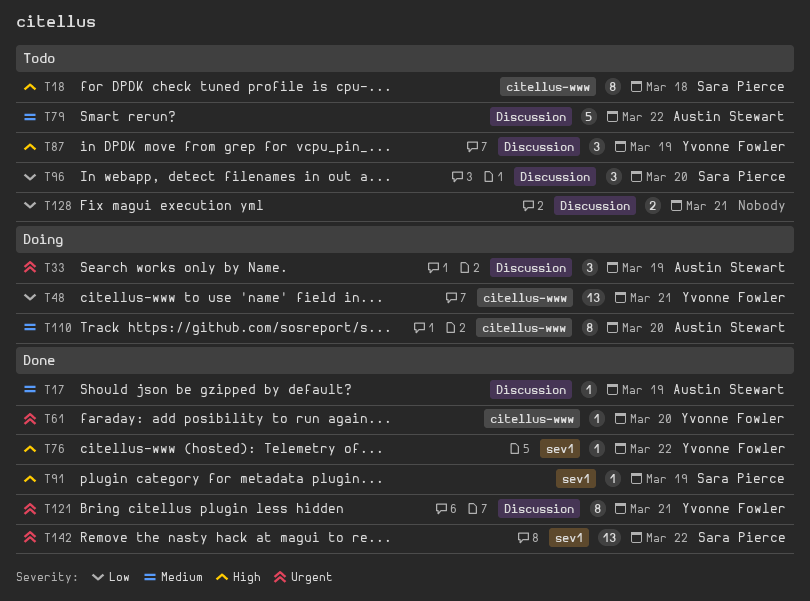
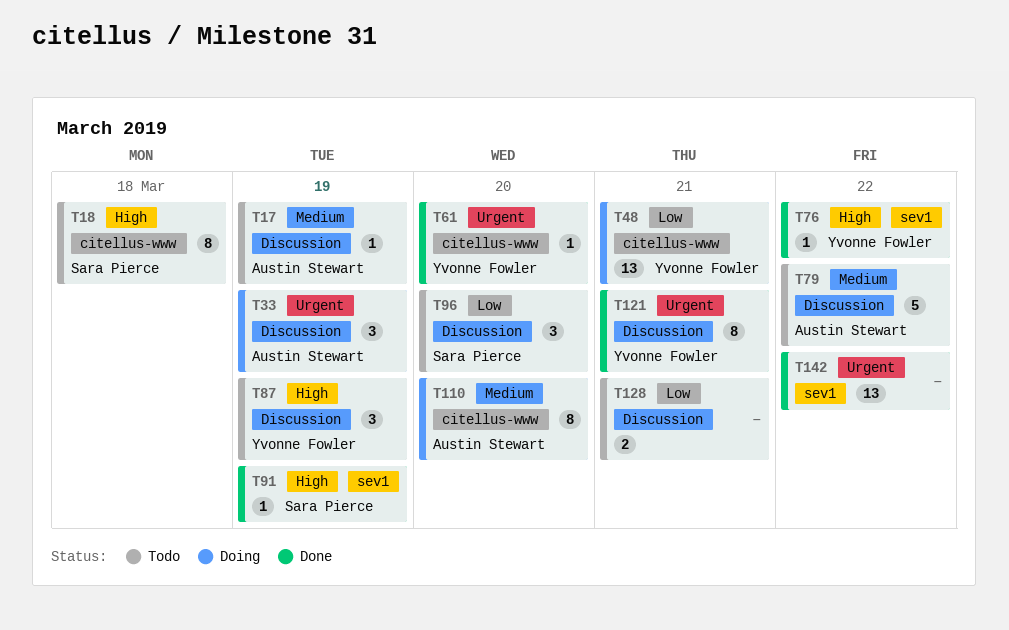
T17, status: Done -> Todo
T142, owner: Sara Pierce -> none

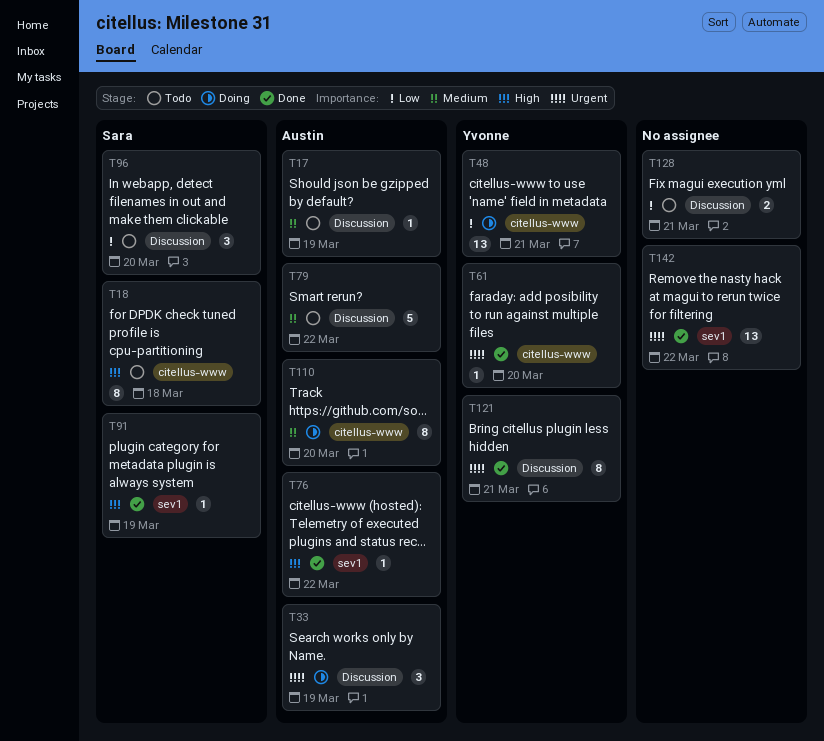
T76, owner: Yvonne Fowler -> Austin Stewart
T87: present -> none

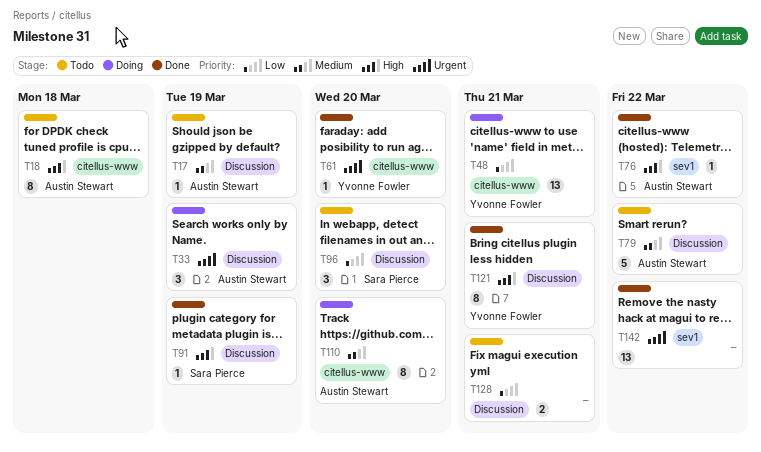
T18, owner: Sara Pierce -> Austin Stewart
T91, label: sev1 -> Discussion
T121, priority: Urgent -> High

